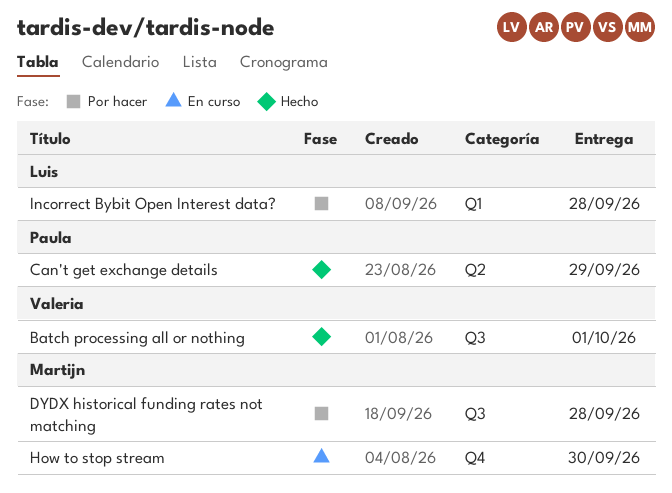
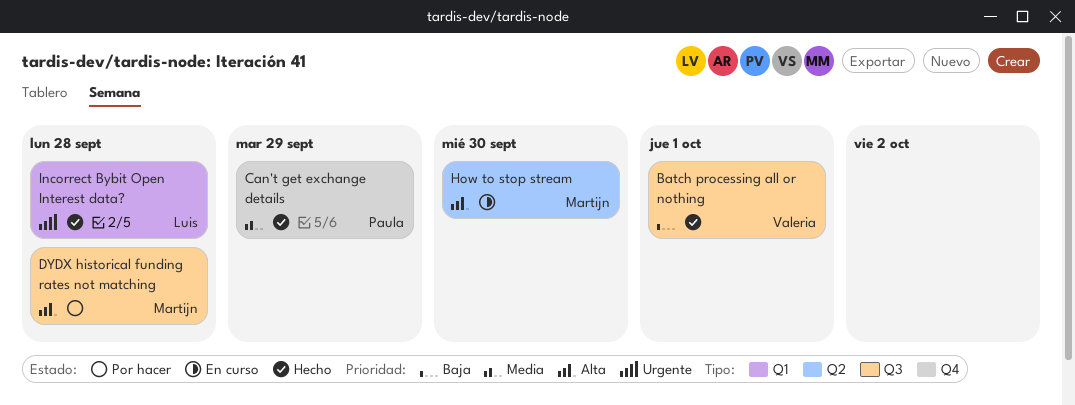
Can't get exchange details, label: Q2 -> Q4
How to stop stream, label: Q4 -> Q2
Incorrect Bybit Open Interest data?, status: Por hacer -> Hecho

